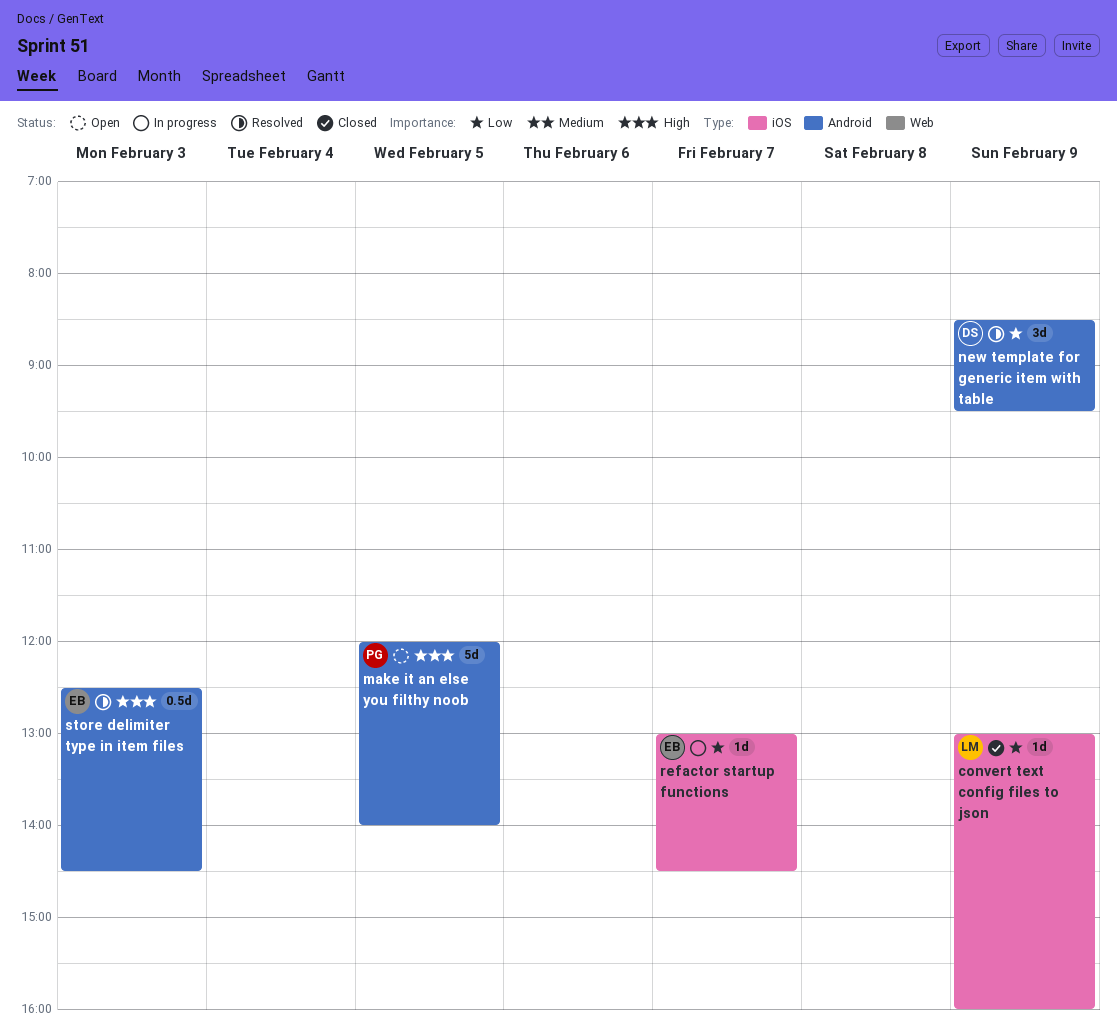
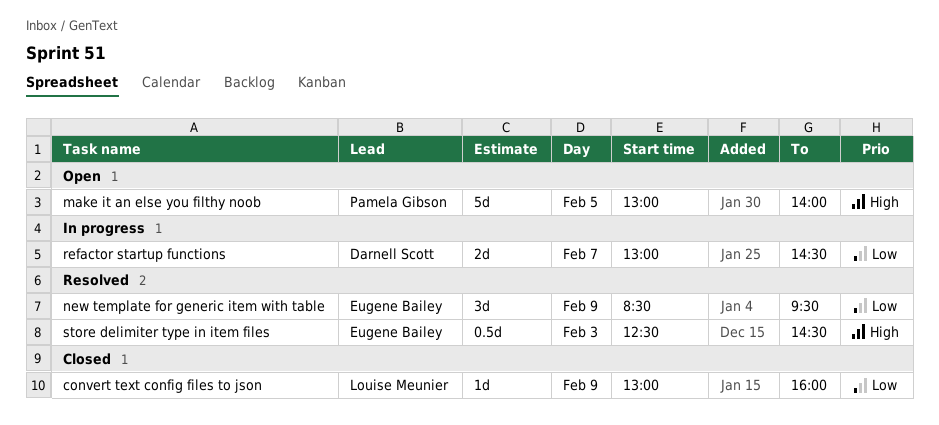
make it an else you filthy noob, begins: 12:00 -> 13:00
new template for generic item with table, owner: Darnell Scott -> Eugene Bailey
refactor startup functions, owner: Eugene Bailey -> Darnell Scott
refactor startup functions, estimate: 1d -> 2d

